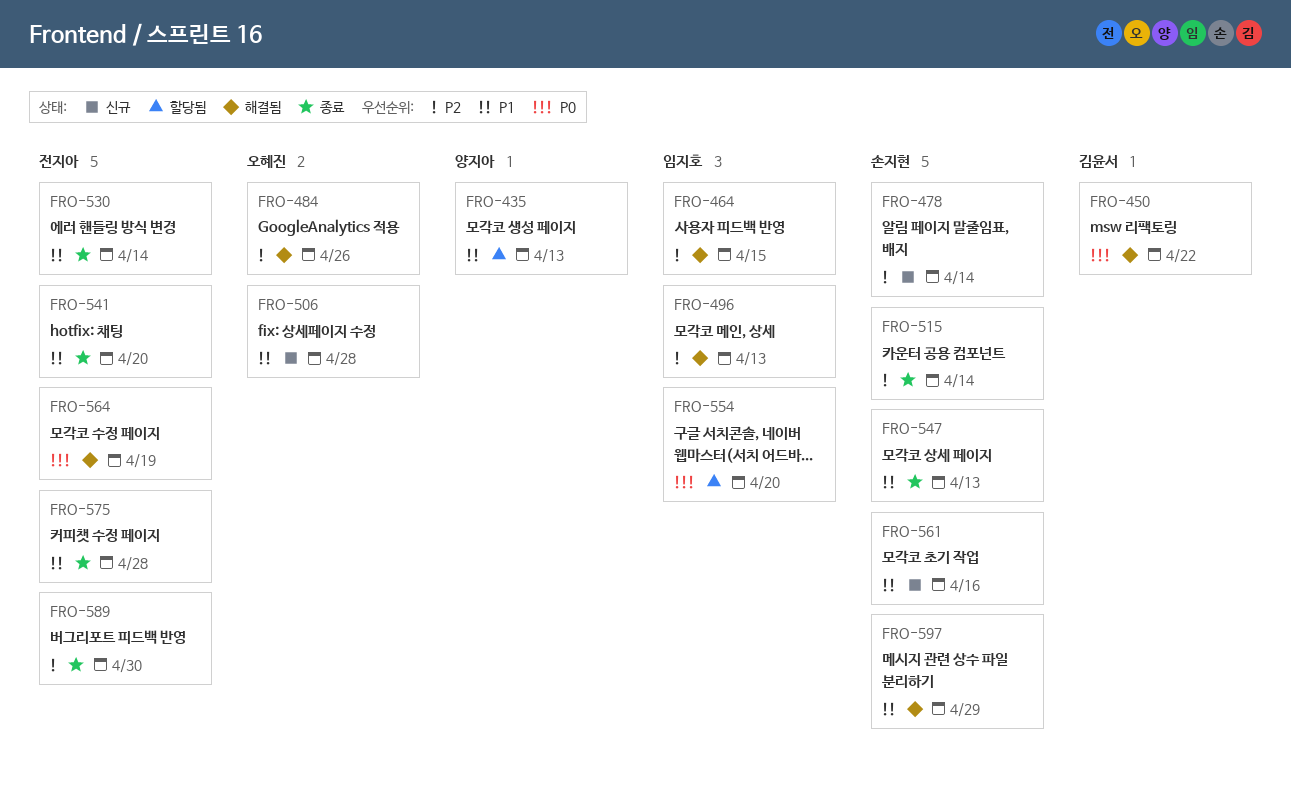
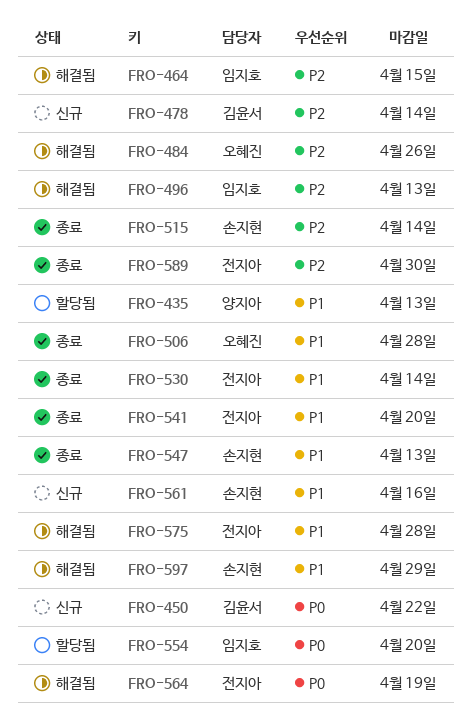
FRO-450, status: 해결됨 -> 신규
FRO-478, owner: 손지현 -> 김윤서
FRO-506, status: 신규 -> 종료
FRO-575, status: 종료 -> 해결됨

